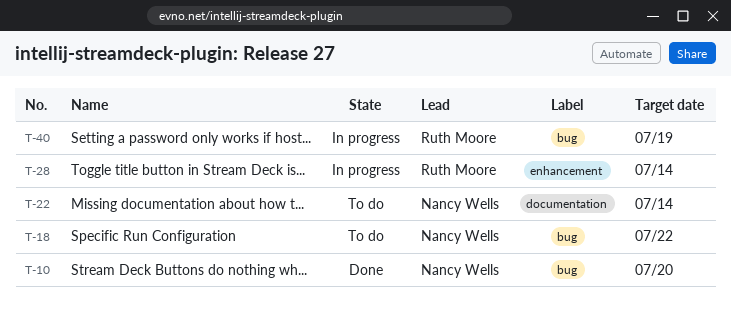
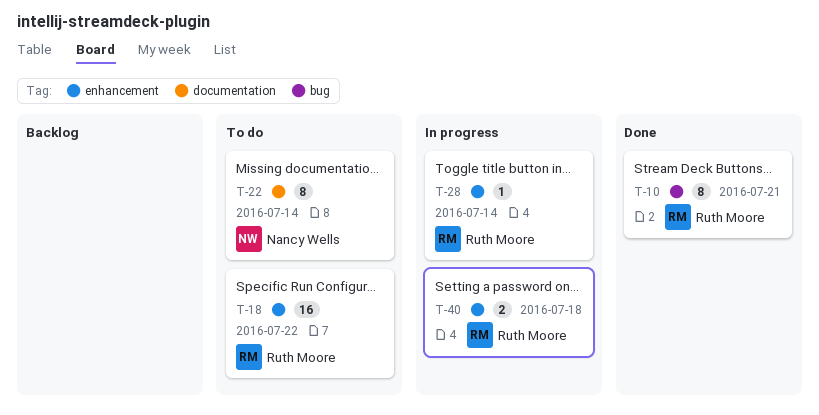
T-10, owner: Nancy Wells -> Ruth Moore
T-10, due: Jul 20 -> Jul 21
T-18, owner: Nancy Wells -> Ruth Moore
T-18, label: bug -> enhancement
T-40, label: bug -> enhancement
T-40, due: Jul 19 -> Jul 18

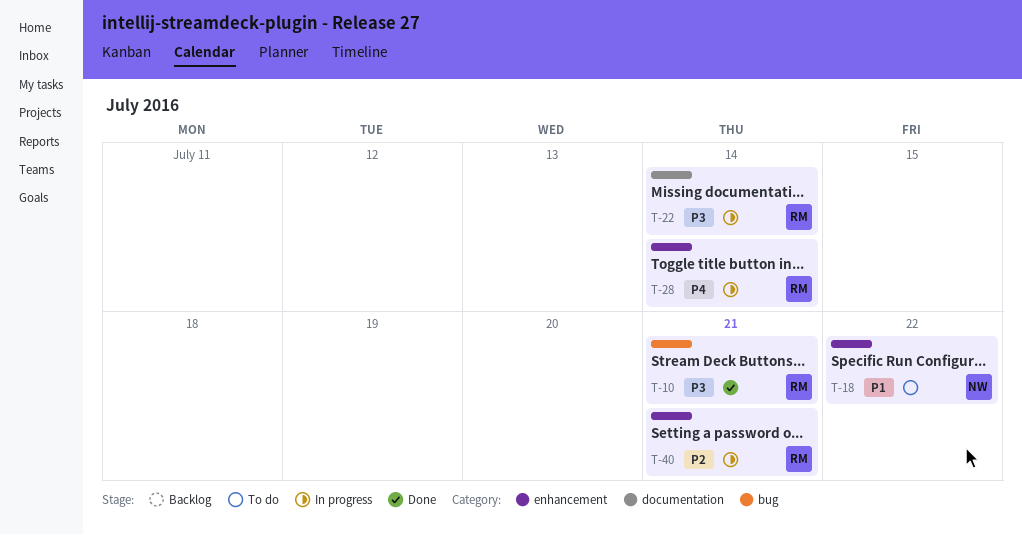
T-18, owner: Ruth Moore -> Nancy Wells
T-22, status: To do -> In progress
T-22, owner: Nancy Wells -> Ruth Moore
T-40, due: Jul 18 -> Jul 21

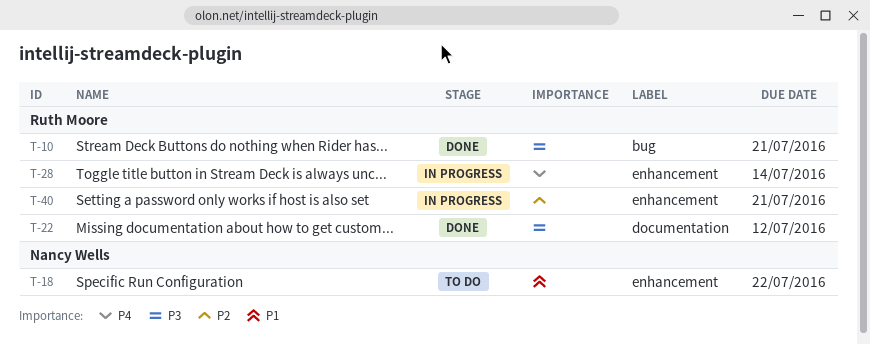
T-22, status: In progress -> Done
T-22, due: Jul 14 -> Jul 12

